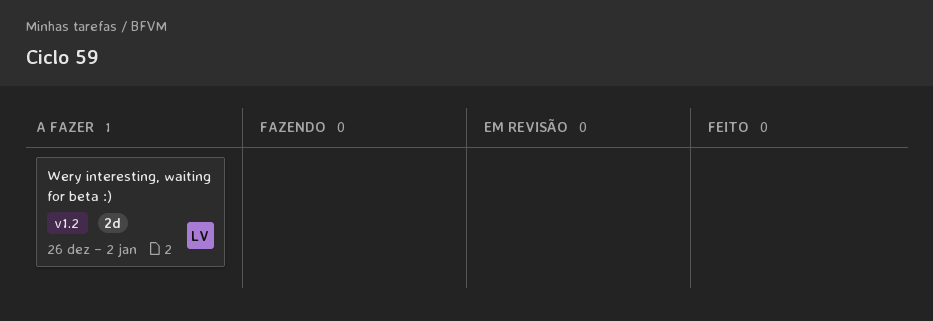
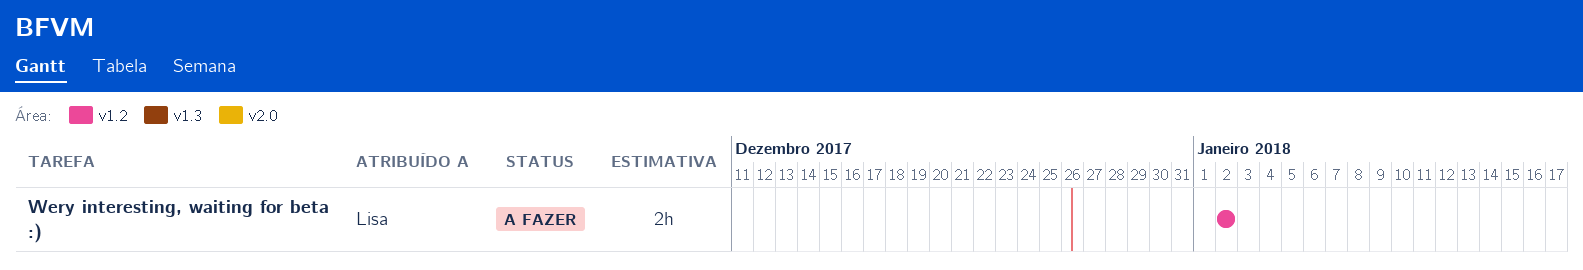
Wery interesting, waiting for beta :), estimate: 2d -> 2h
Wery interesting, waiting for beta :), start: Dec 26 -> Jan 2

